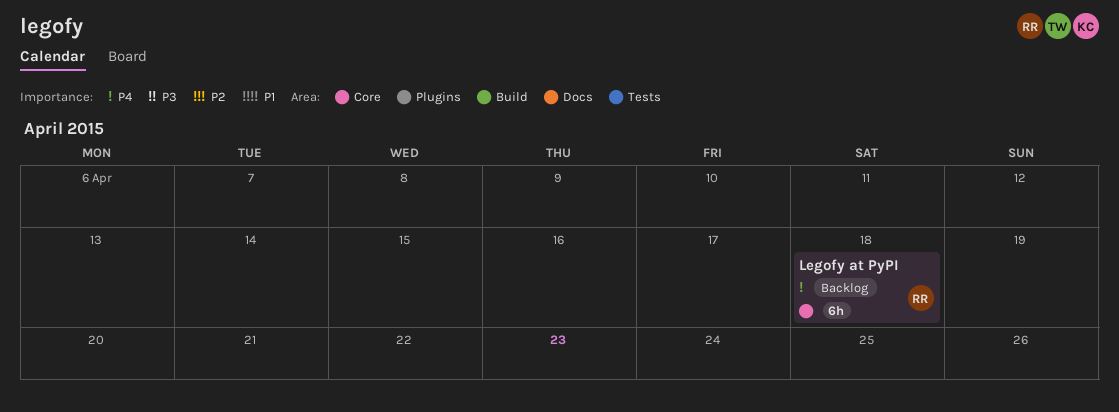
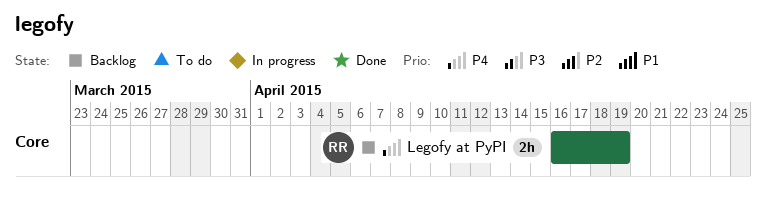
Legofy at PyPI, estimate: 6h -> 2h
Legofy at PyPI, due: Apr 18 -> Apr 19

